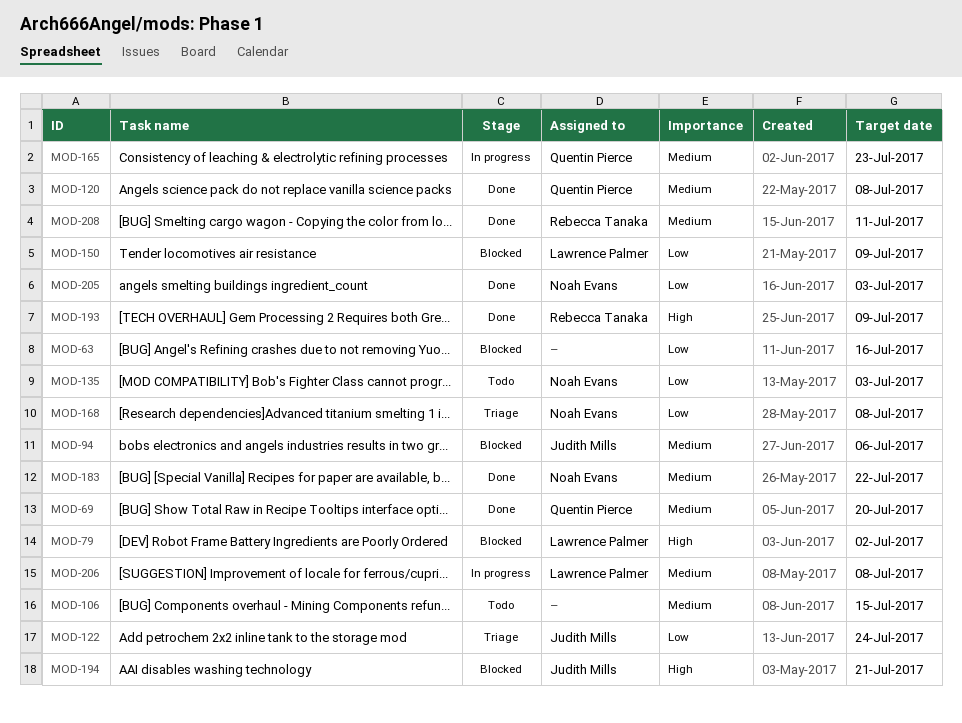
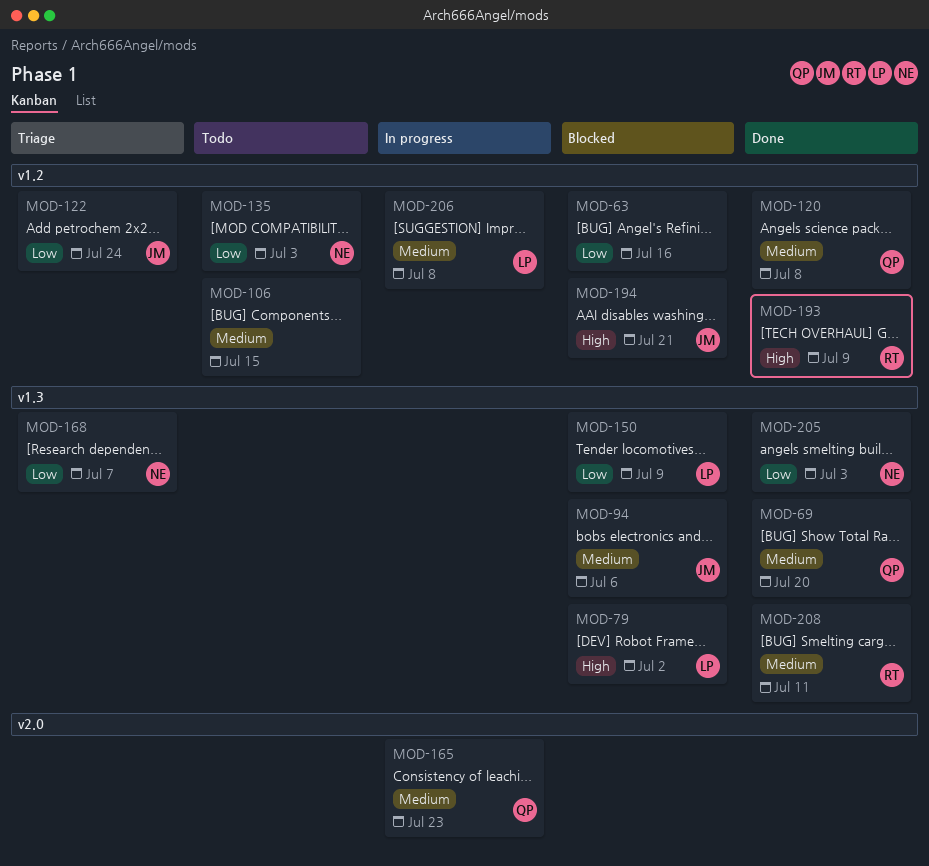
MOD-168, due: Jul 8 -> Jul 7
MOD-183: present -> none

